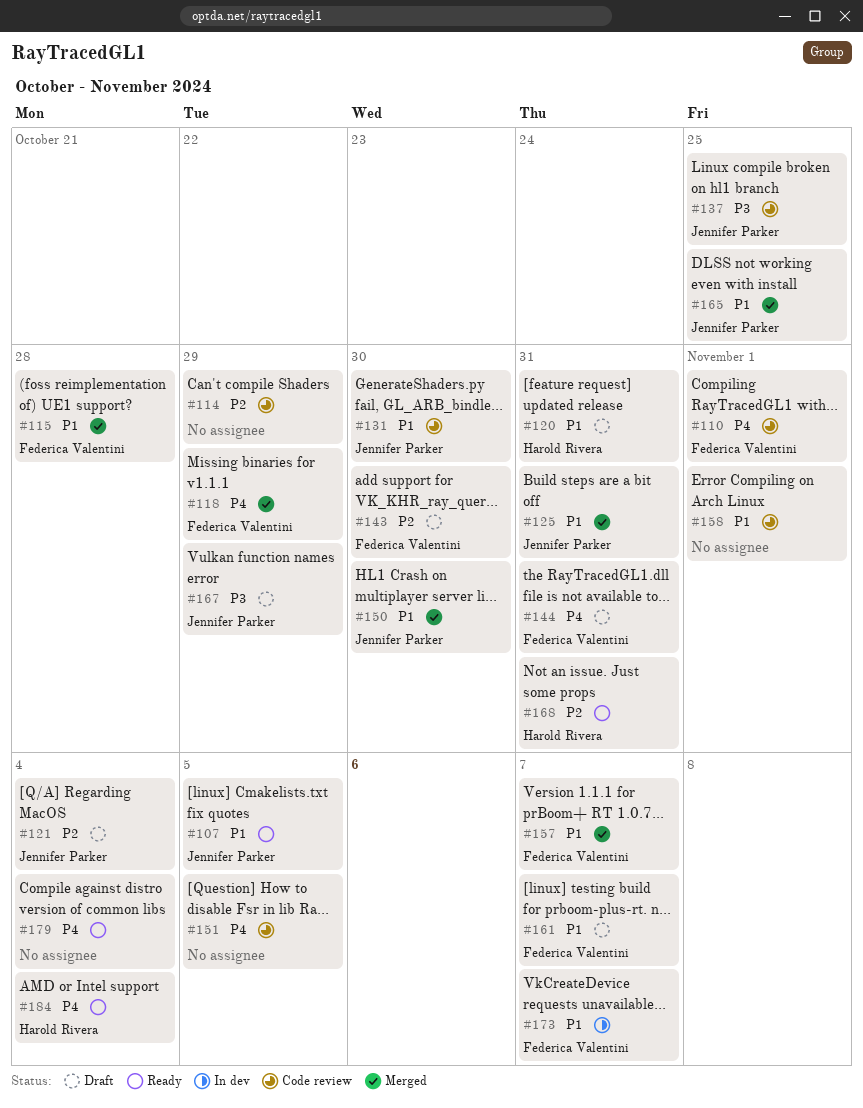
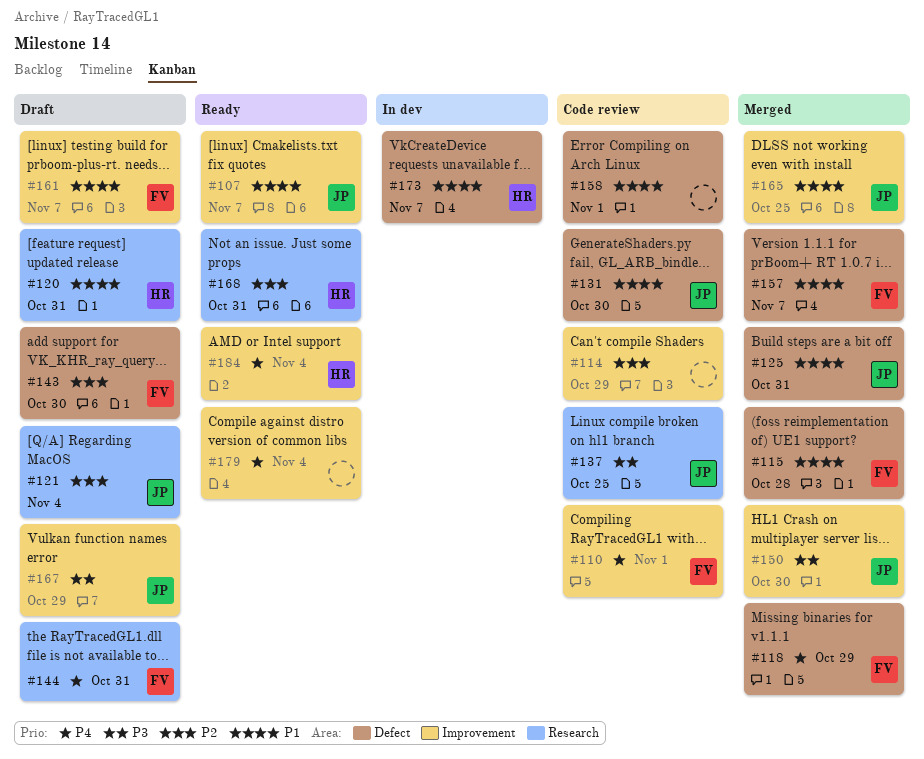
#107, due: Nov 5 -> Nov 7
#150, priority: P1 -> P3
#151: present -> none
#173, owner: Federica Valentini -> Harold Rivera

